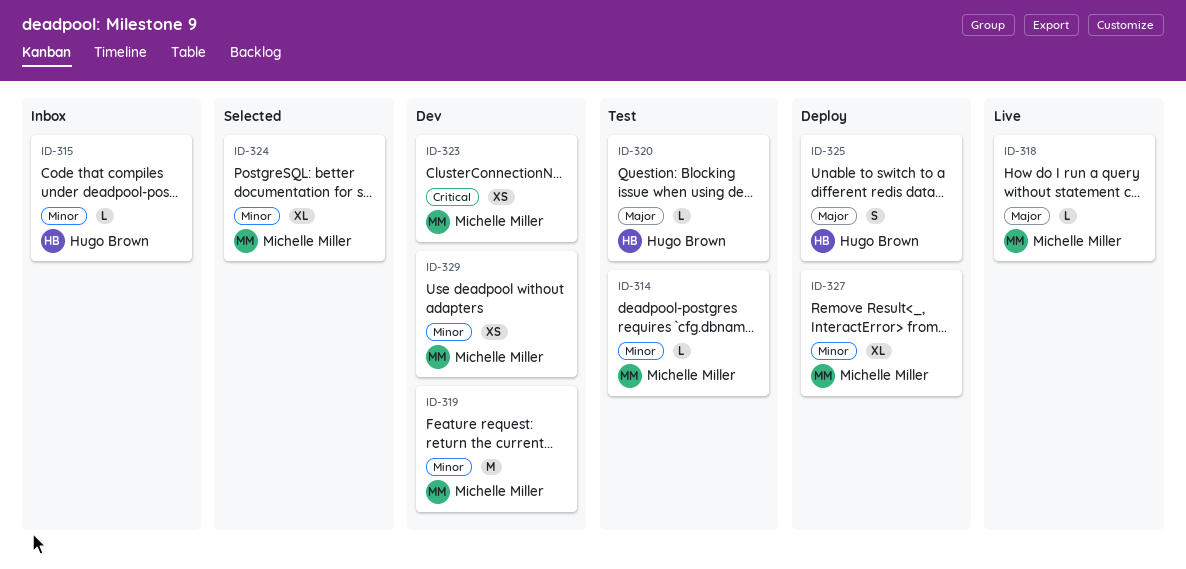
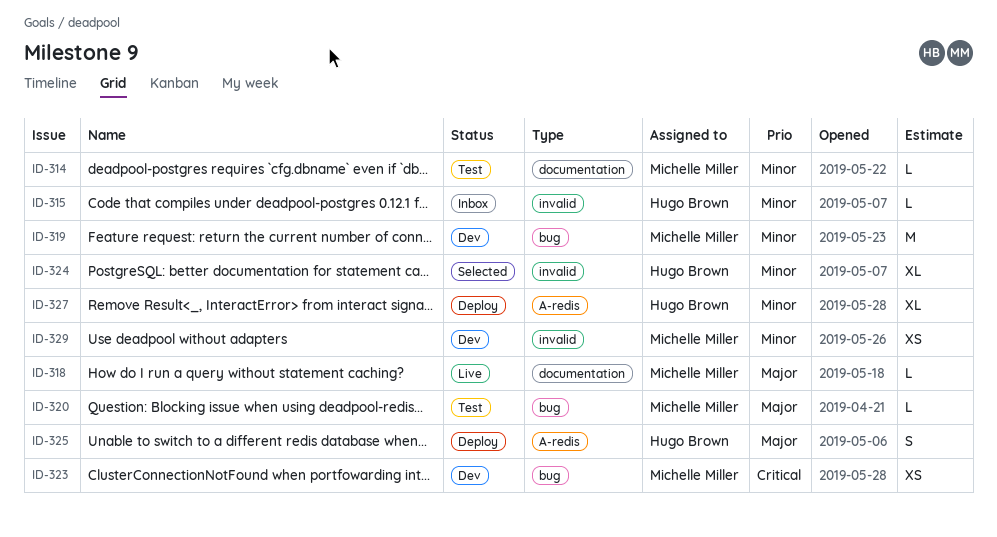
ID-320, owner: Hugo Brown -> Michelle Miller
ID-324, owner: Michelle Miller -> Hugo Brown
ID-327, owner: Michelle Miller -> Hugo Brown

